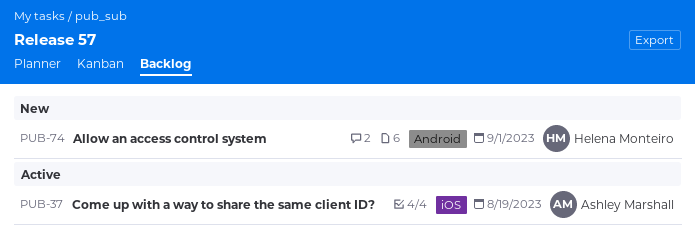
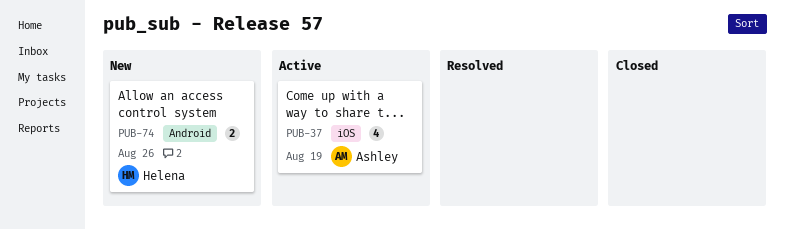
PUB-74, due: Sep 1 -> Aug 26

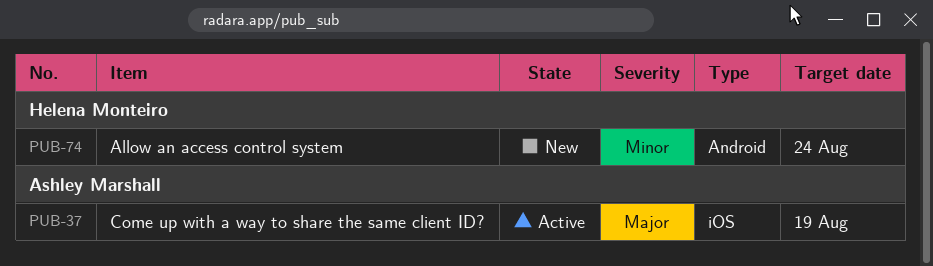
PUB-74, due: Aug 26 -> Aug 24

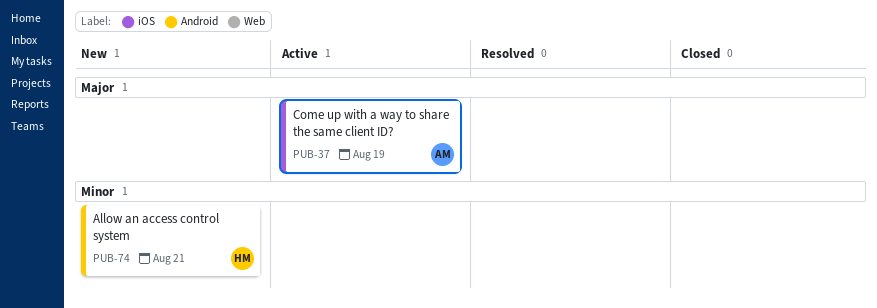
PUB-74, due: Aug 24 -> Aug 21

